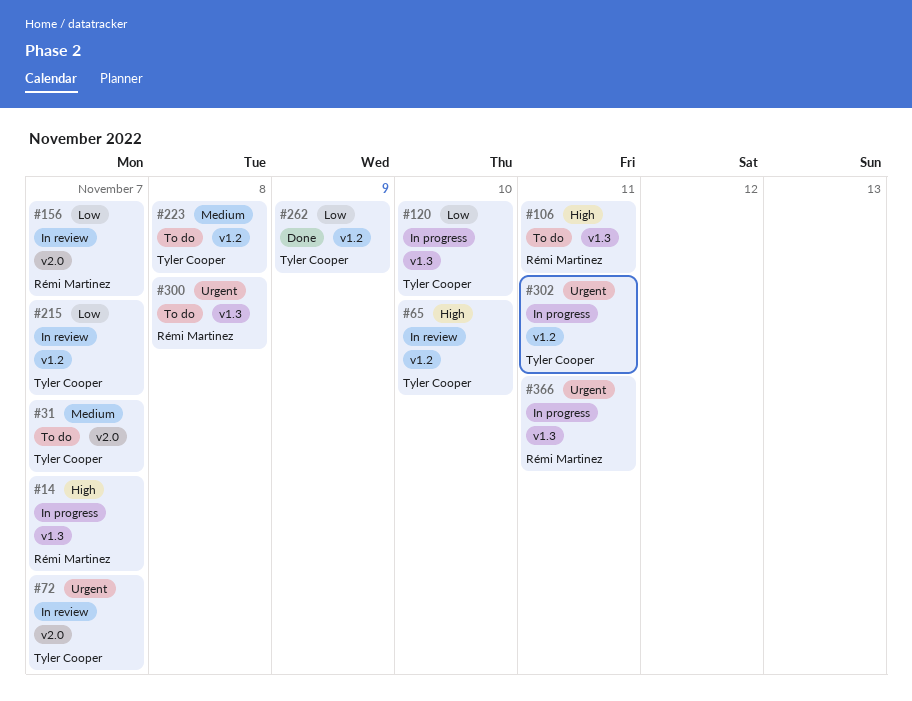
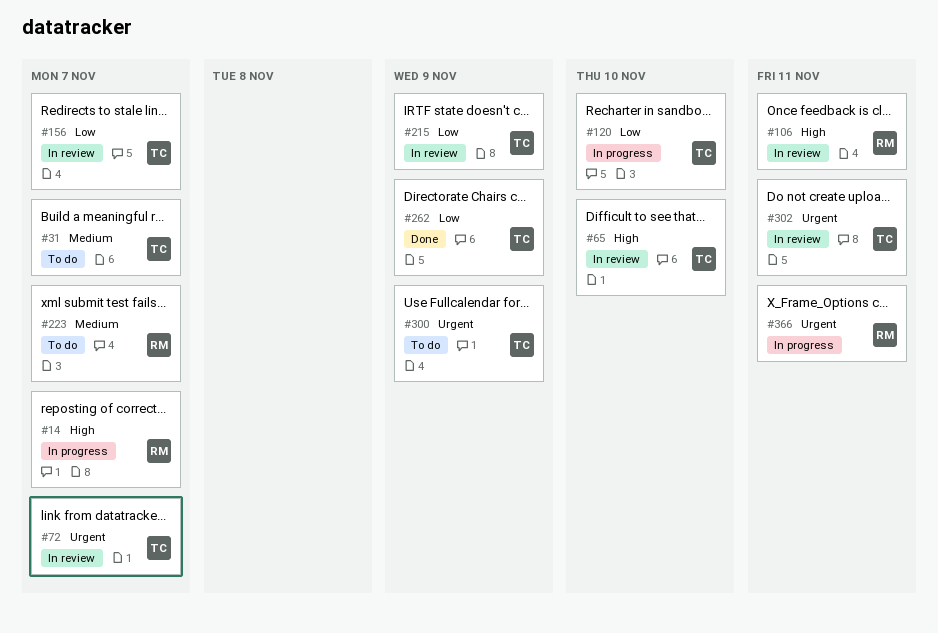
#106, status: To do -> In review
#156, owner: Rémi Martinez -> Tyler Cooper
#215, due: Nov 7 -> Nov 9
#223, owner: Tyler Cooper -> Rémi Martinez
#223, due: Nov 8 -> Nov 7
#300, owner: Rémi Martinez -> Tyler Cooper
#300, due: Nov 8 -> Nov 9
#302, status: In progress -> In review

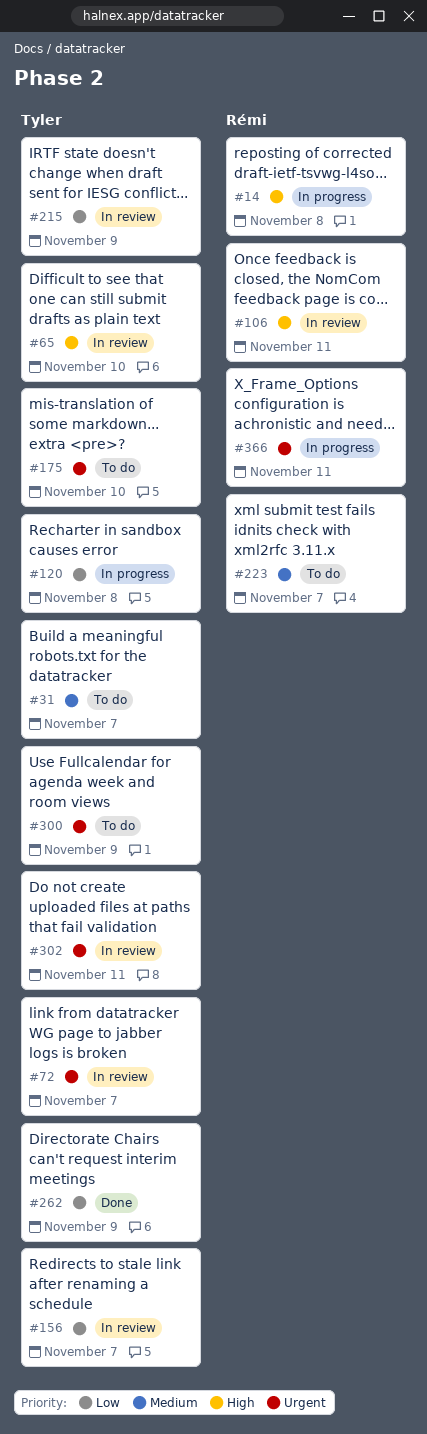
#14, due: Nov 7 -> Nov 8
#120, due: Nov 10 -> Nov 8
#175: none -> present

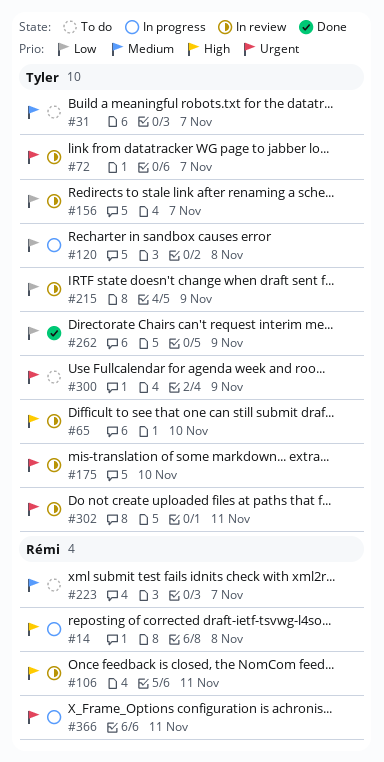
#175, status: To do -> In review

